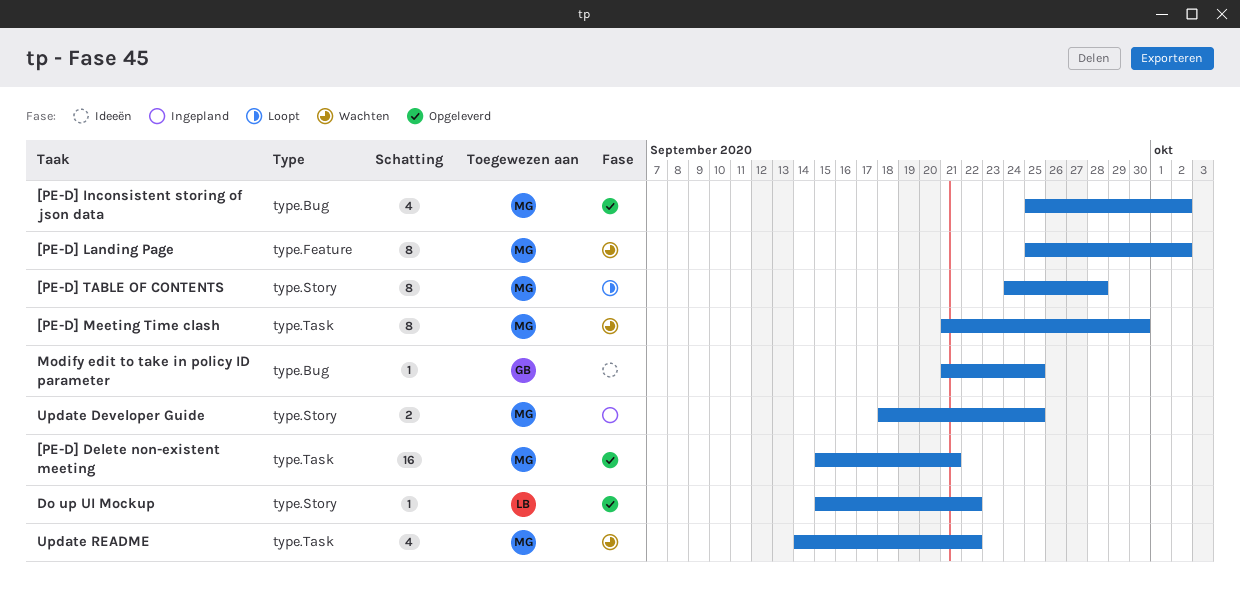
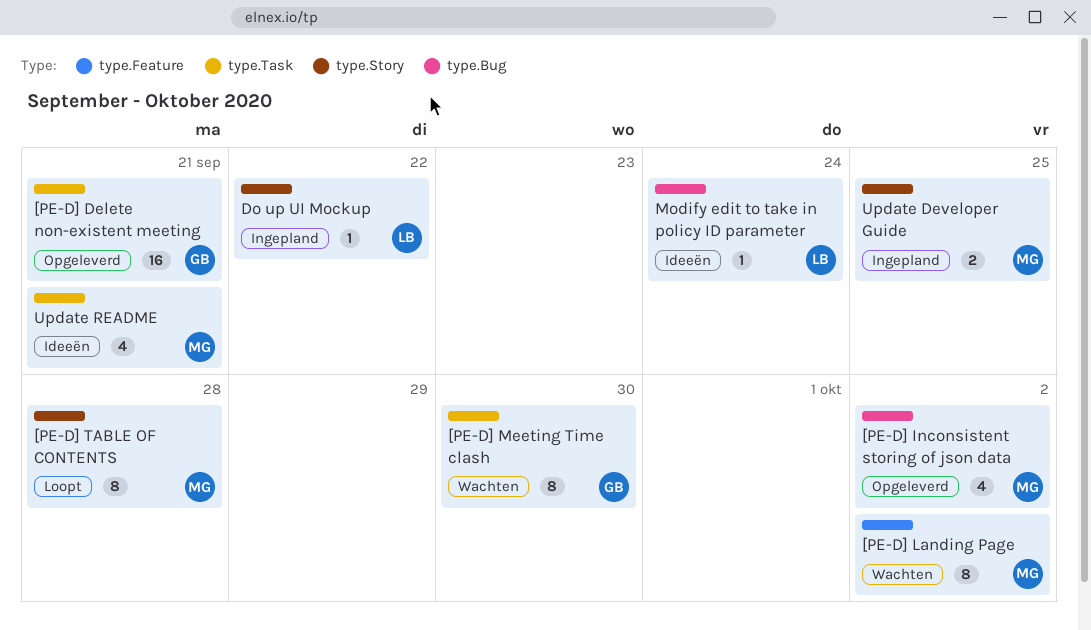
[PE-D] Delete non-existent meeting, owner: MG -> GB
[PE-D] Meeting Time clash, owner: MG -> GB
Do up UI Mockup, status: Opgeleverd -> Ingepland
Modify edit to take in policy ID parameter, owner: GB -> LB
Modify edit to take in policy ID parameter, due: Sep 25 -> Sep 24
Update README, status: Wachten -> Ideeën
Update README, due: Sep 22 -> Sep 21

